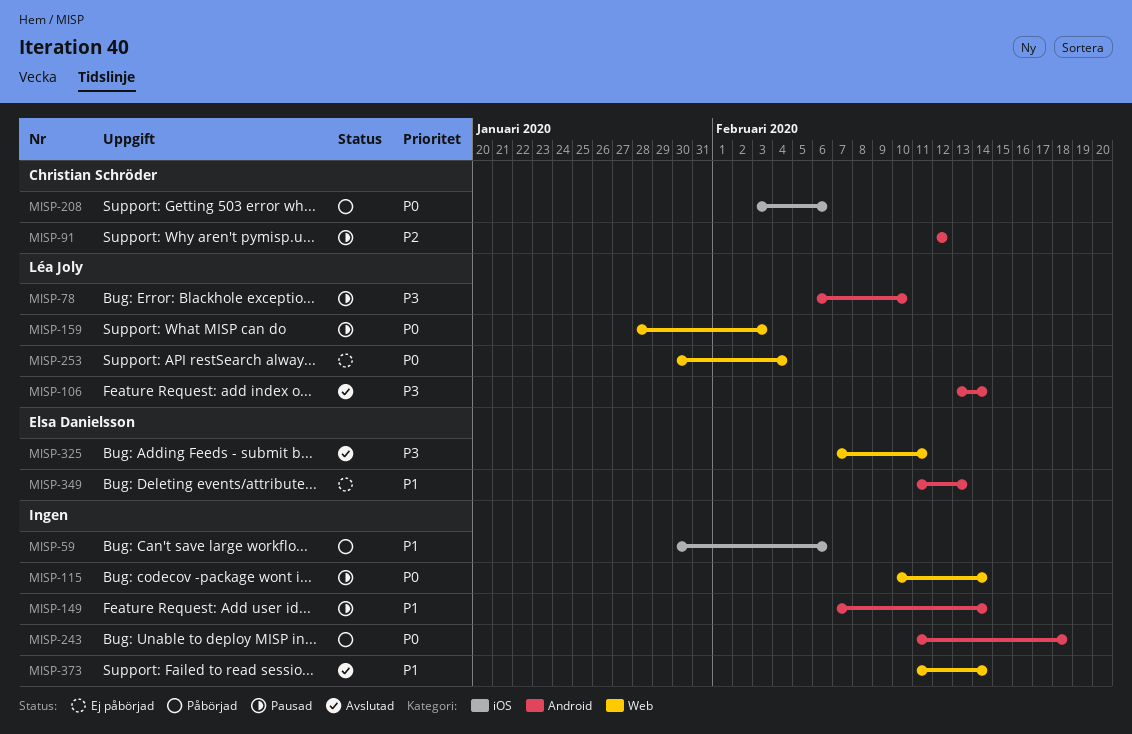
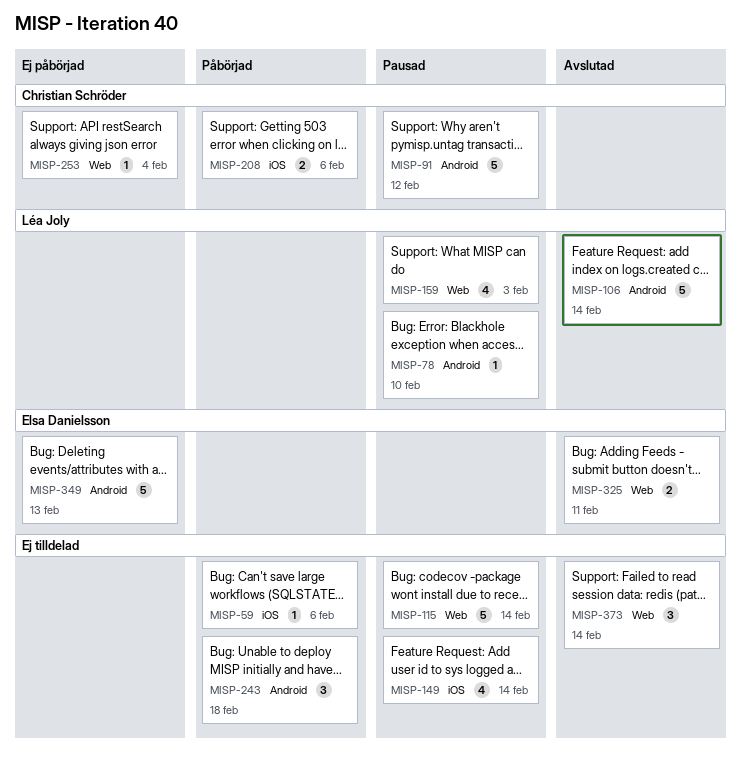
MISP-149, label: Android -> iOS
MISP-253, owner: Léa Joly -> Christian Schröder

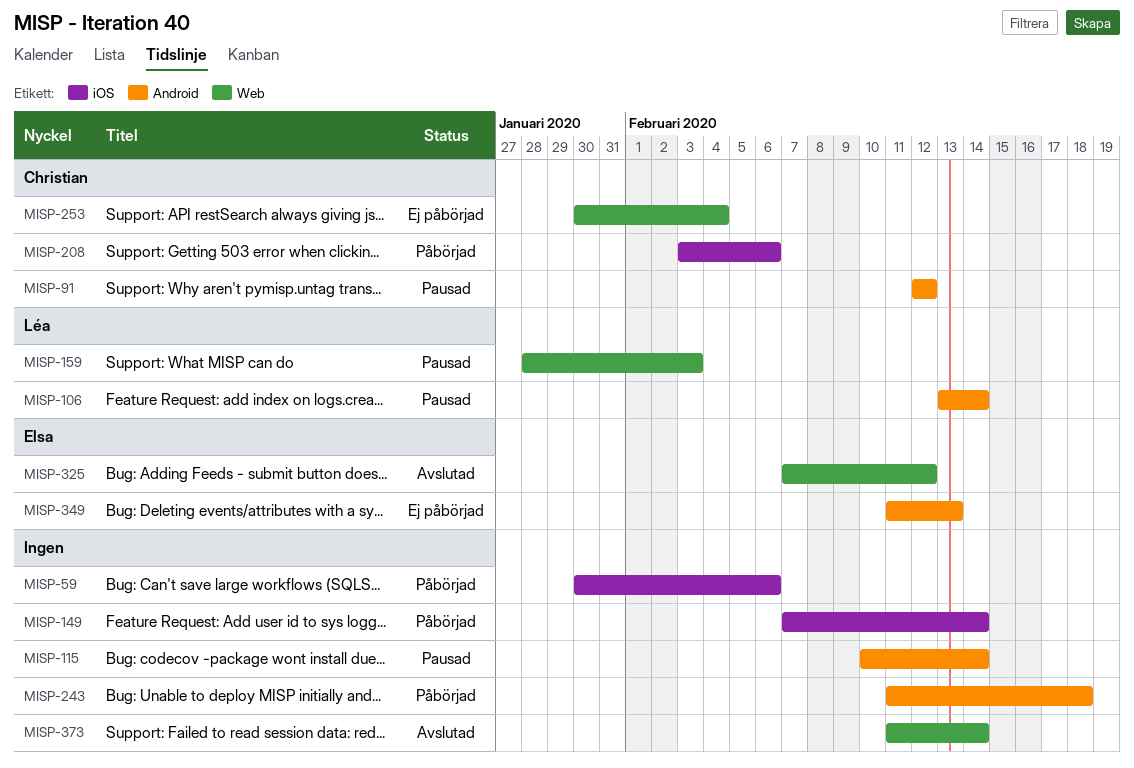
MISP-78: present -> none
MISP-106, status: Avslutad -> Pausad
MISP-115, label: Web -> Android
MISP-149, status: Pausad -> Påbörjad
MISP-325, due: Feb 11 -> Feb 12

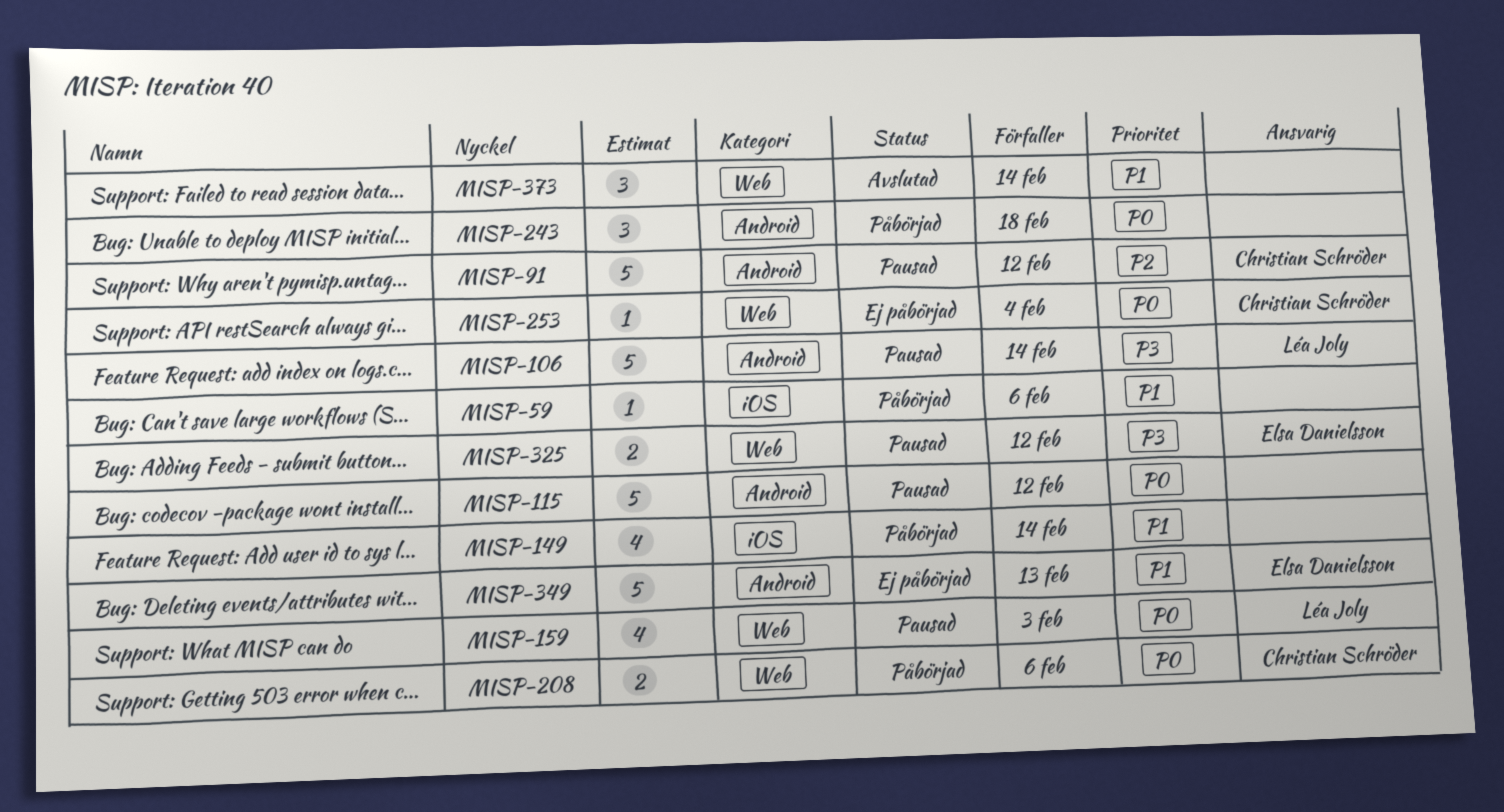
MISP-115, due: Feb 14 -> Feb 12
MISP-208, label: iOS -> Web
MISP-325, status: Avslutad -> Pausad

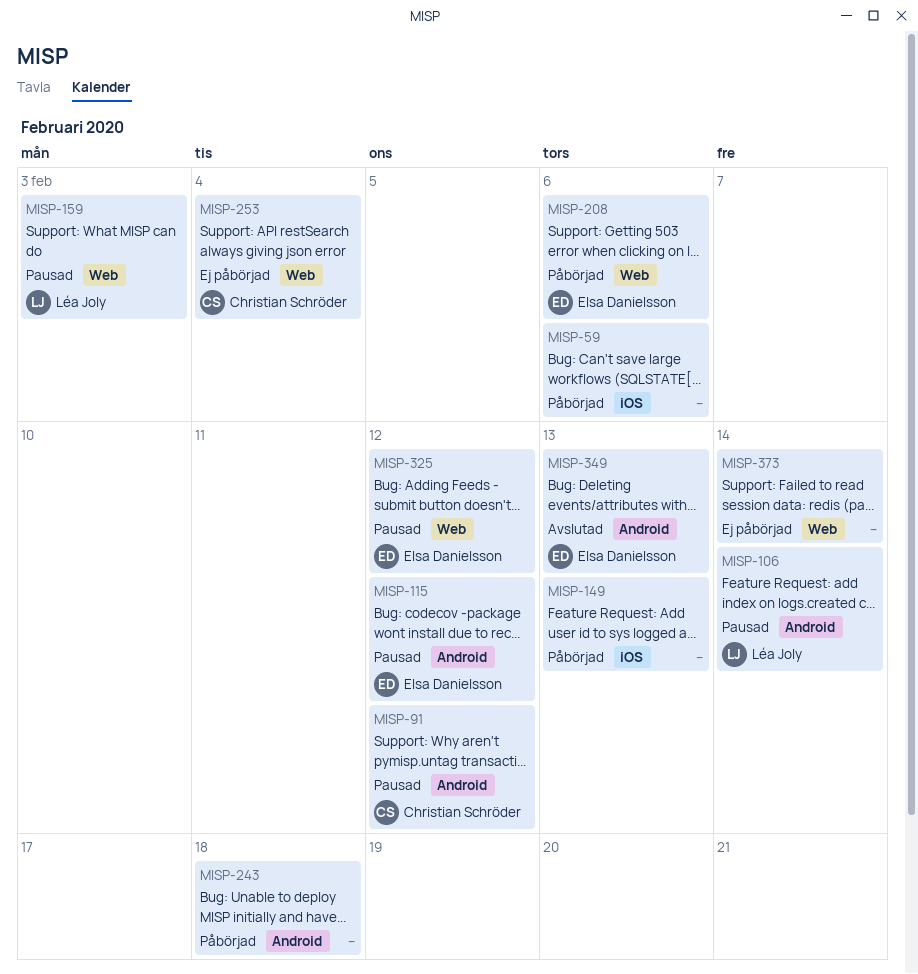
MISP-115, owner: none -> Elsa Danielsson
MISP-149, due: Feb 14 -> Feb 13
MISP-208, owner: Christian Schröder -> Elsa Danielsson
MISP-349, status: Ej påbörjad -> Avslutad
MISP-373, status: Avslutad -> Ej påbörjad

